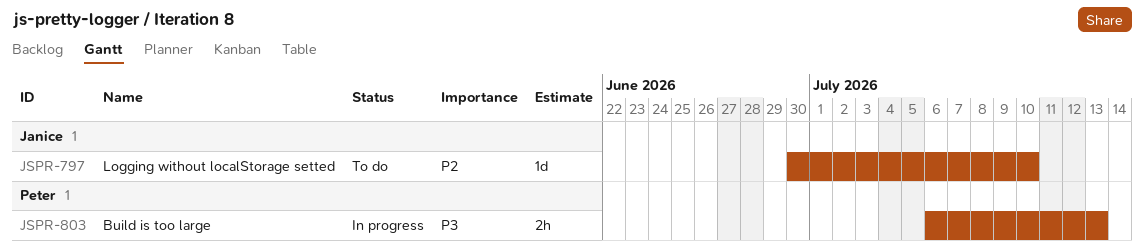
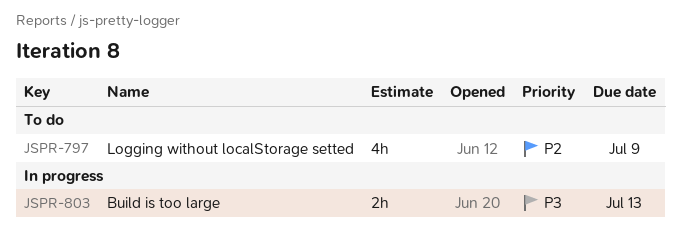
JSPR-797, estimate: 1d -> 4h
JSPR-797, due: Jul 10 -> Jul 9

